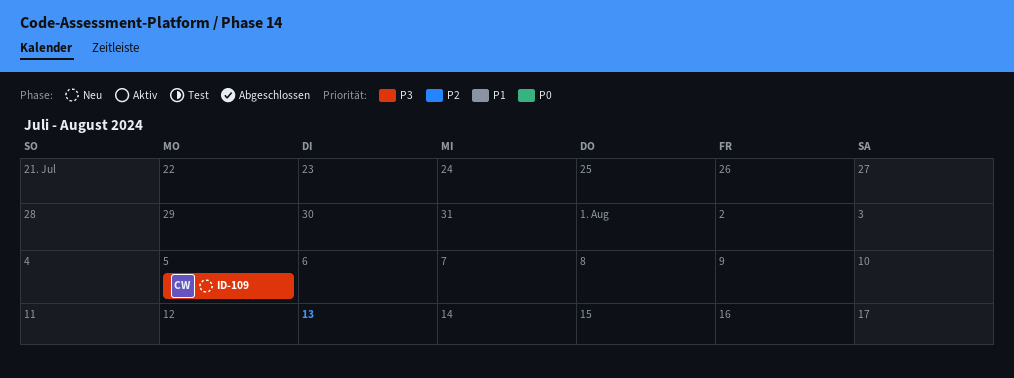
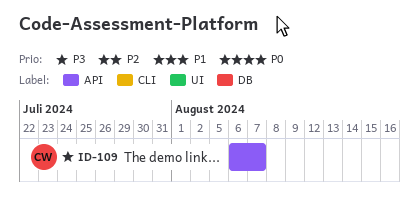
ID-109, start: Aug 5 -> Aug 6
ID-109, due: Aug 5 -> Aug 7

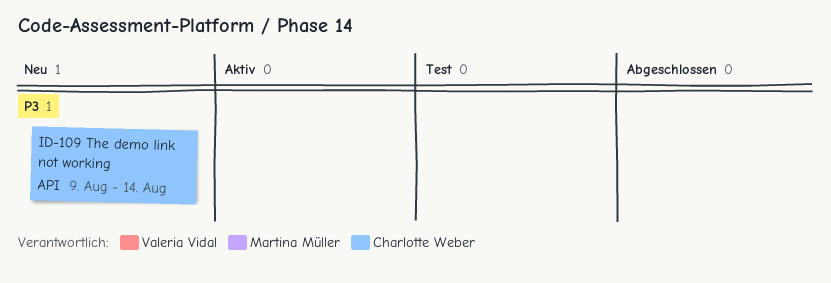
ID-109, start: Aug 6 -> Aug 9
ID-109, due: Aug 7 -> Aug 14

